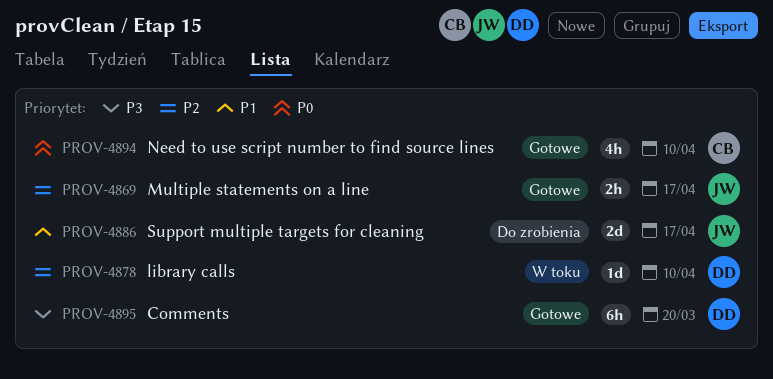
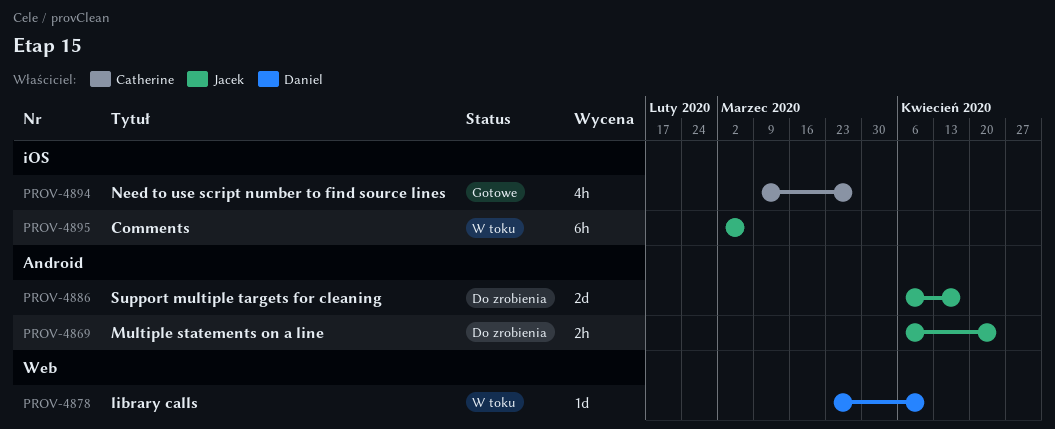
PROV-4869, status: Gotowe -> Do zrobienia
PROV-4869, due: Apr 17 -> Apr 24
PROV-4894, due: Apr 10 -> Mar 27
PROV-4895, status: Gotowe -> W toku
PROV-4895, owner: Daniel -> Jacek
PROV-4895, due: Mar 20 -> Mar 6

